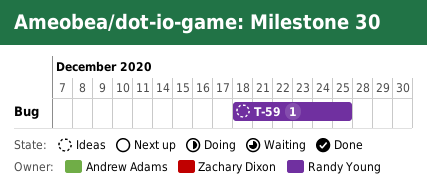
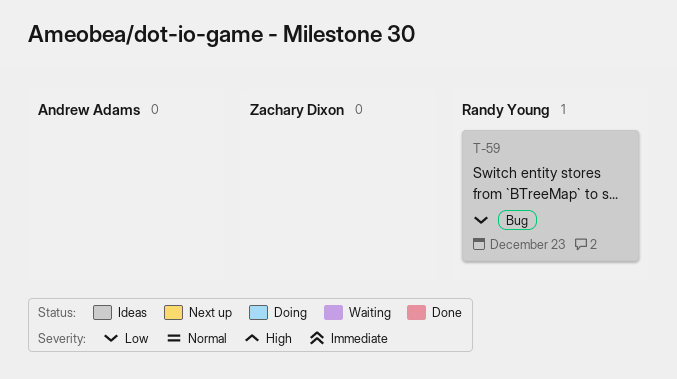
T-59, due: Dec 25 -> Dec 23

